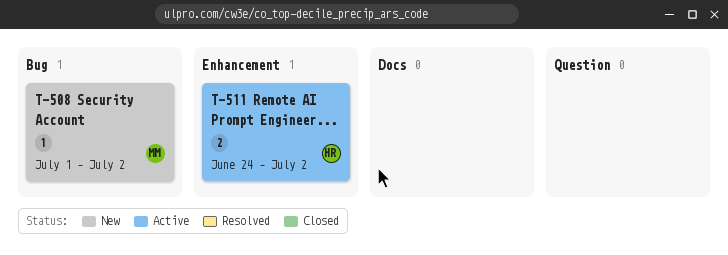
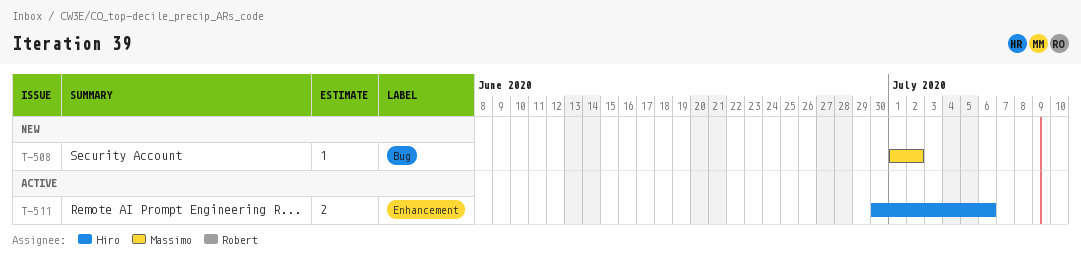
T-511, start: Jun 24 -> Jun 30
T-511, due: Jul 2 -> Jul 6

